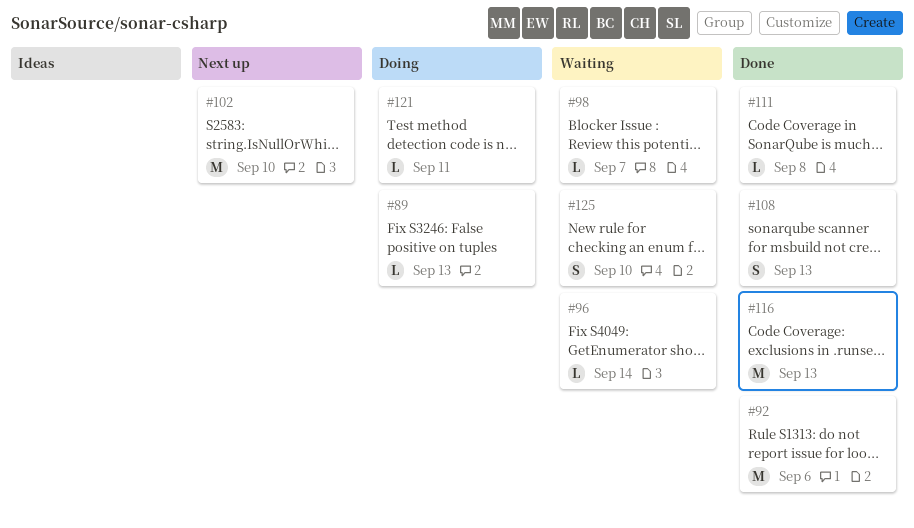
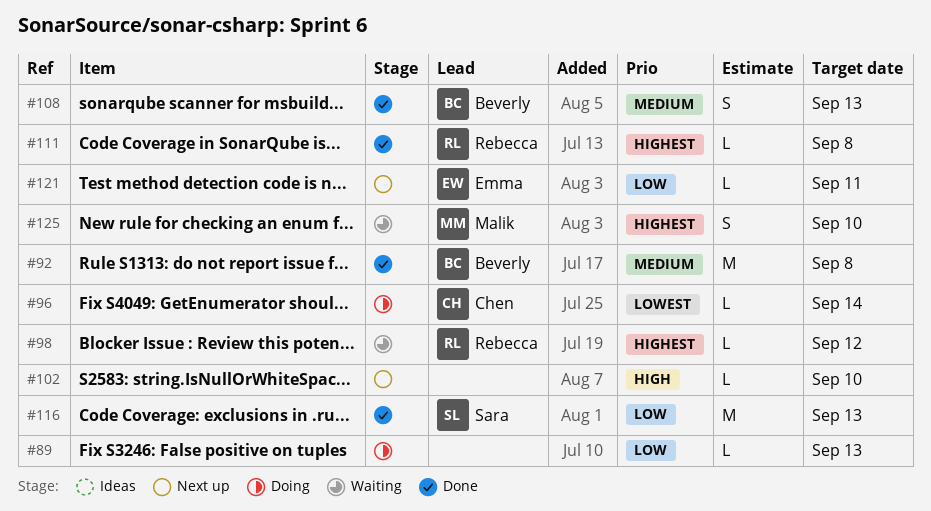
#92, due: Sep 6 -> Sep 8
#96, status: Waiting -> Doing
#98, due: Sep 7 -> Sep 12
#102, estimate: M -> L
#121, status: Doing -> Next up

